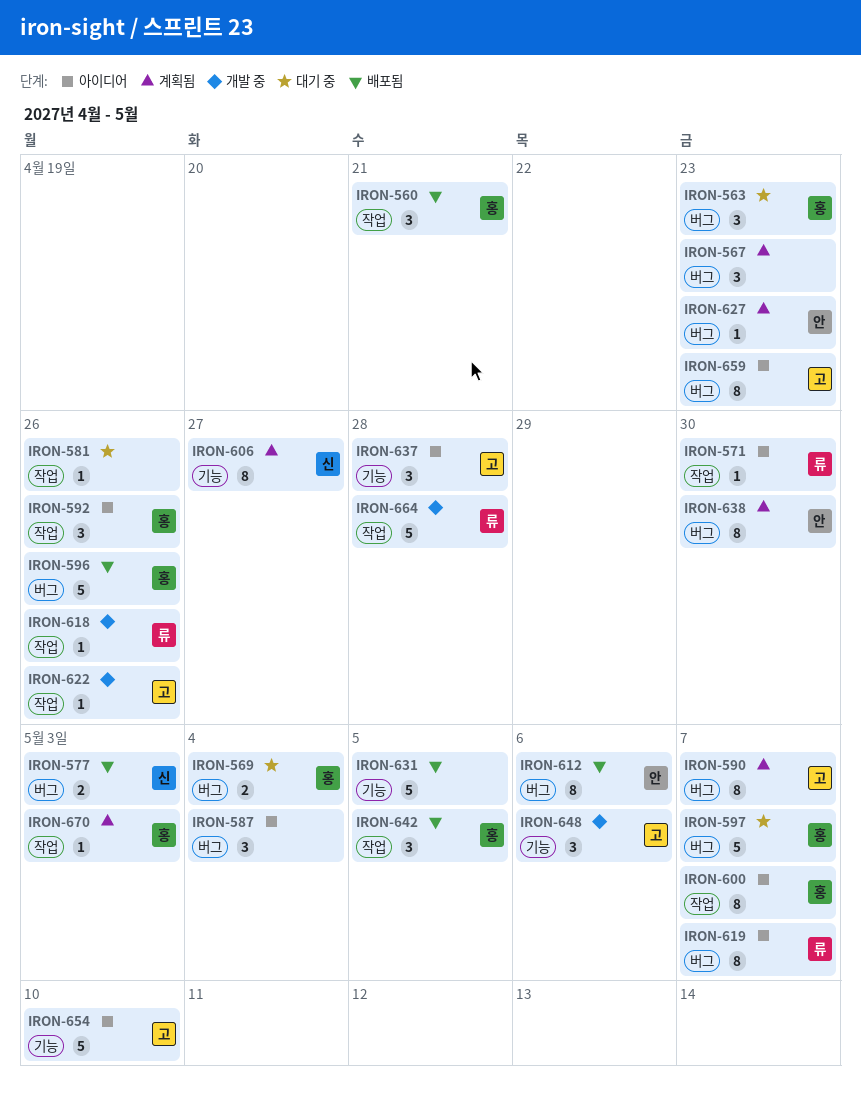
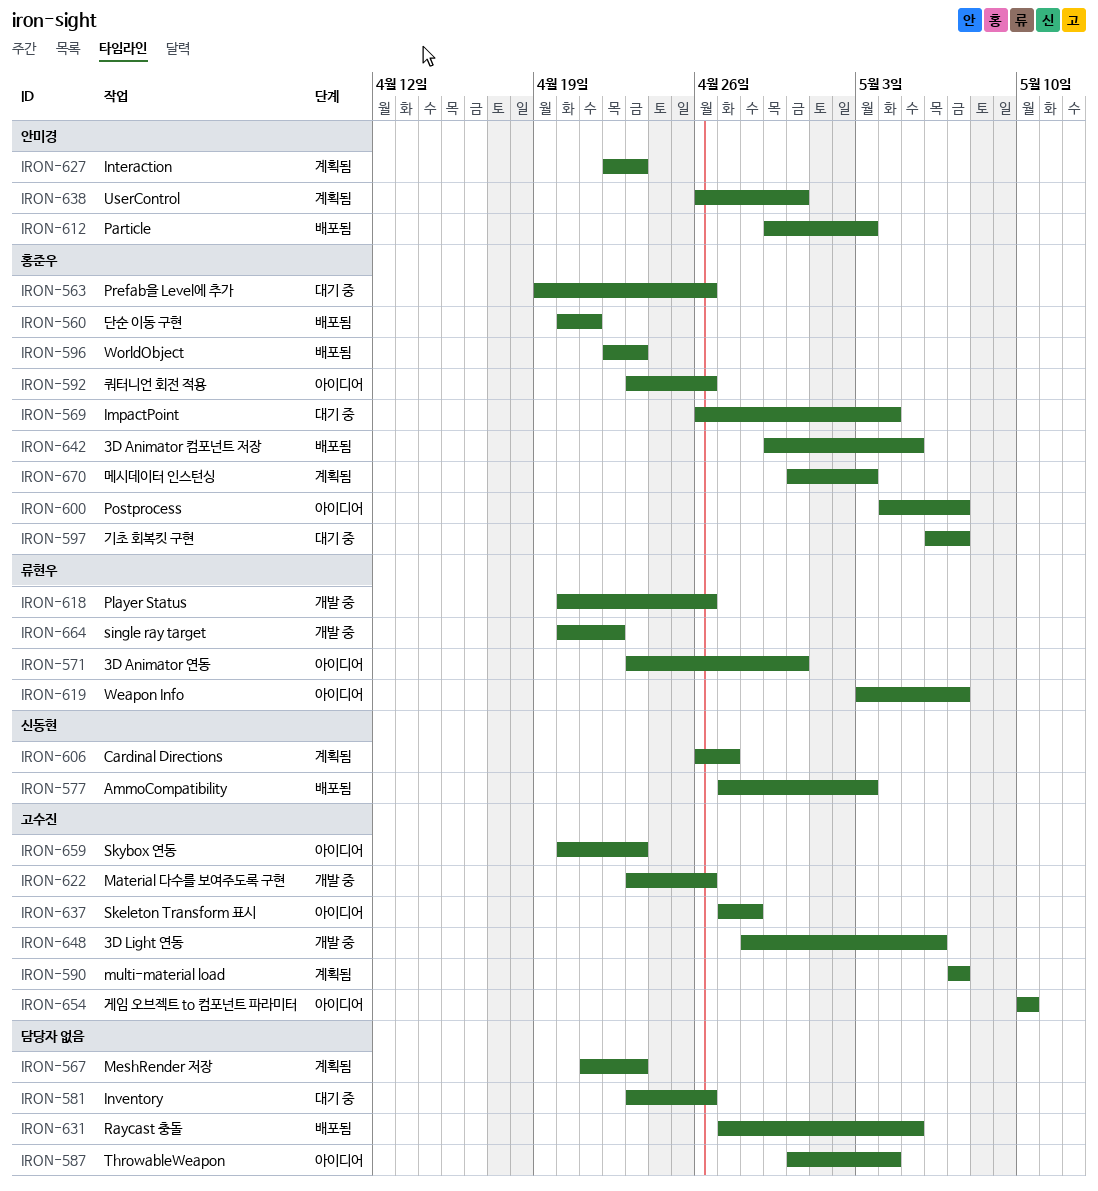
IRON-563, due: Apr 23 -> Apr 26
IRON-596, due: Apr 26 -> Apr 23
IRON-612, due: May 6 -> May 3
IRON-664, due: Apr 28 -> Apr 22

